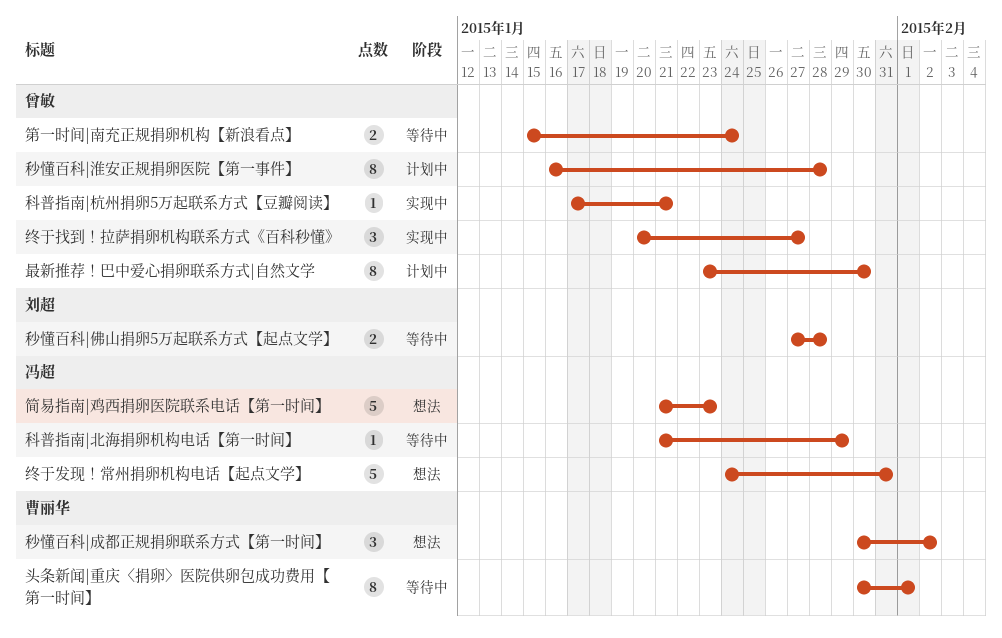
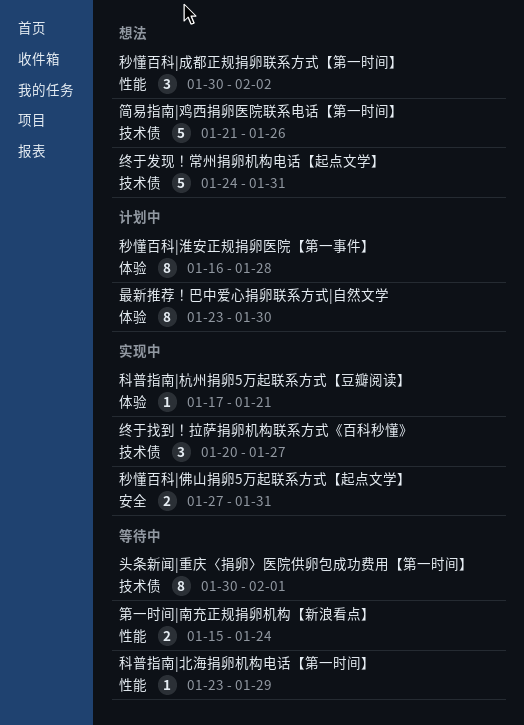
科普指南|北海捐卵机构电话【第一时间】, start: Jan 21 -> Jan 23
秒懂百科|佛山捐卵5万起联系方式【起点文学】, status: 等待中 -> 实现中
秒懂百科|佛山捐卵5万起联系方式【起点文学】, due: Jan 28 -> Jan 31
简易指南|鸡西捐卵医院联系电话【第一时间】, due: Jan 23 -> Jan 26

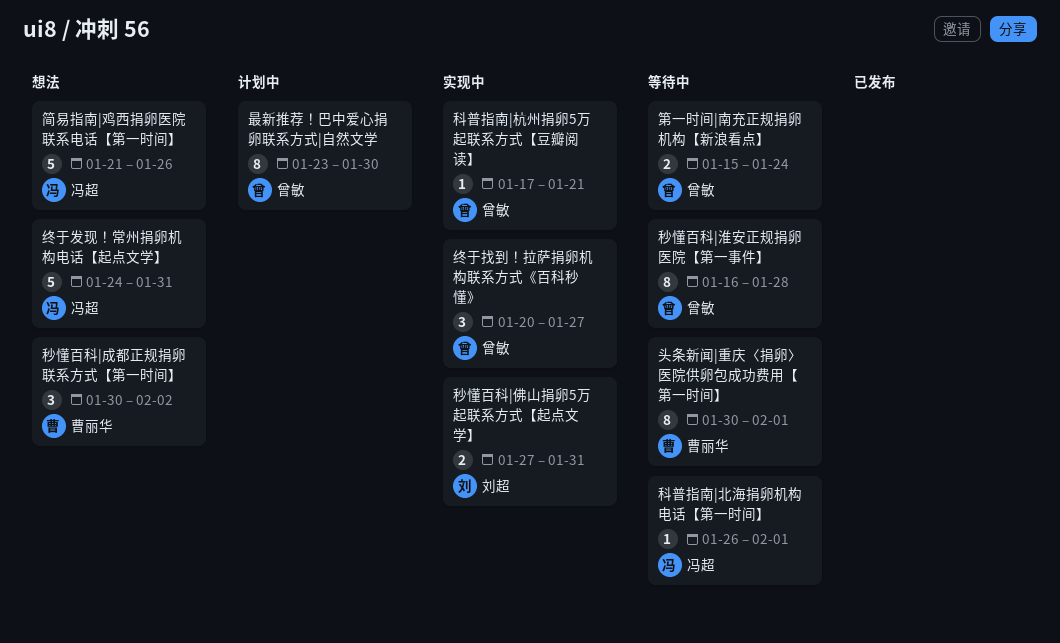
科普指南|北海捐卵机构电话【第一时间】, start: Jan 23 -> Jan 26
科普指南|北海捐卵机构电话【第一时间】, due: Jan 29 -> Feb 1
秒懂百科|淮安正规捐卵医院【第一事件】, status: 计划中 -> 等待中

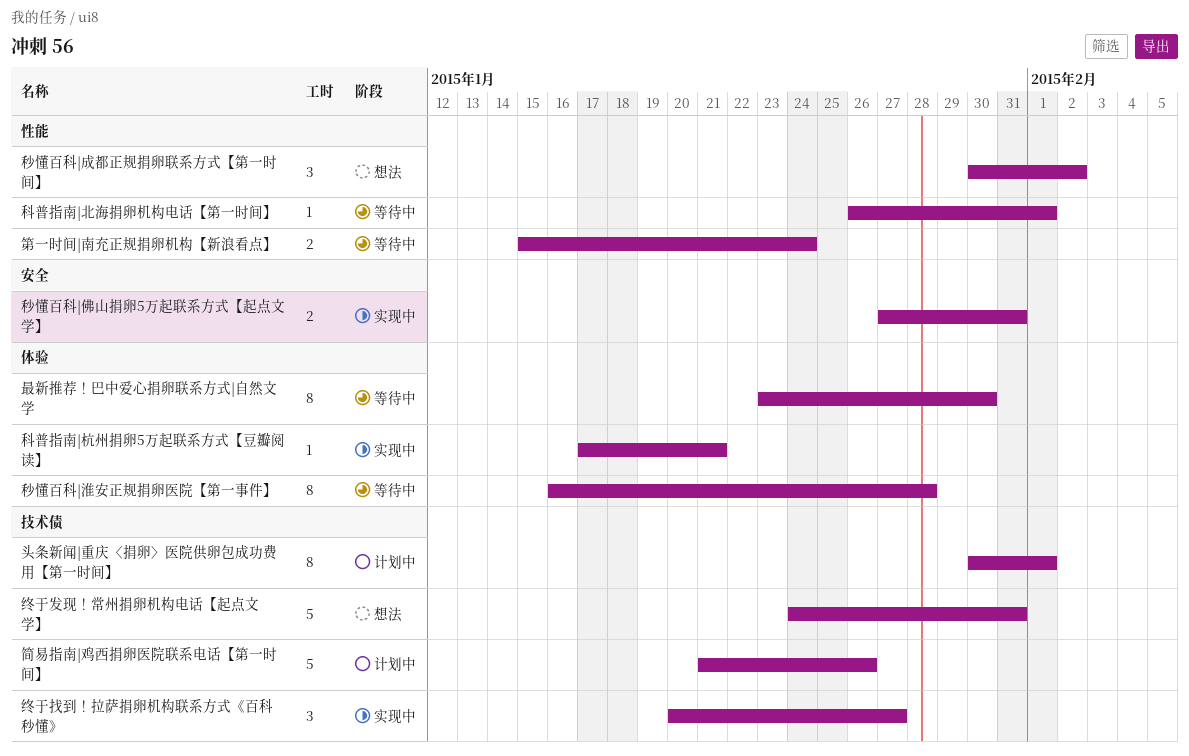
头条新闻|重庆〈捐卵〉医院供卵包成功费用【第一时间】, status: 等待中 -> 计划中
最新推荐！巴中爱心捐卵联系方式|自然文学, status: 计划中 -> 等待中
简易指南|鸡西捐卵医院联系电话【第一时间】, status: 想法 -> 计划中

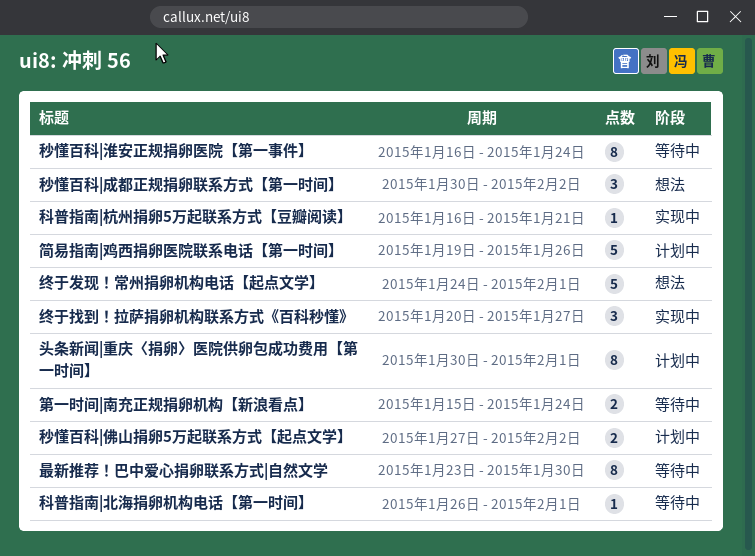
科普指南|杭州捐卵5万起联系方式【豆瓣阅读】, start: Jan 17 -> Jan 16
秒懂百科|佛山捐卵5万起联系方式【起点文学】, status: 实现中 -> 计划中
秒懂百科|佛山捐卵5万起联系方式【起点文学】, due: Jan 31 -> Feb 2
秒懂百科|淮安正规捐卵医院【第一事件】, due: Jan 28 -> Jan 24
简易指南|鸡西捐卵医院联系电话【第一时间】, start: Jan 21 -> Jan 19
终于发现！常州捐卵机构电话【起点文学】, due: Jan 31 -> Feb 1

